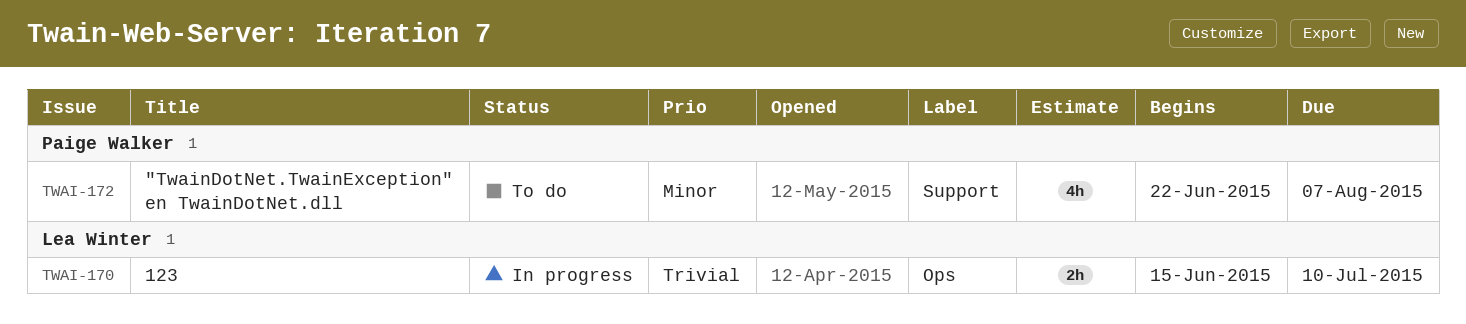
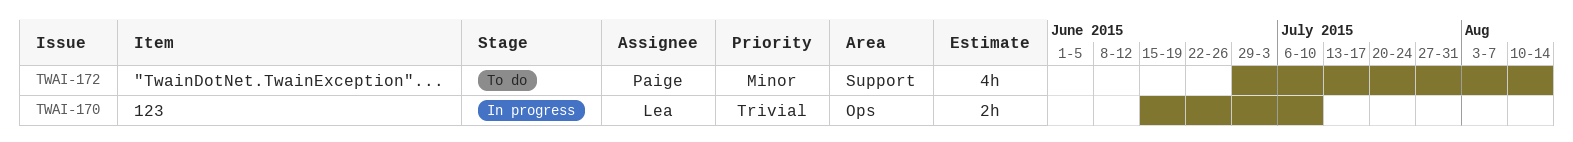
TWAI-172, start: Jun 22 -> Jun 29
TWAI-172, due: Aug 7 -> Aug 14

